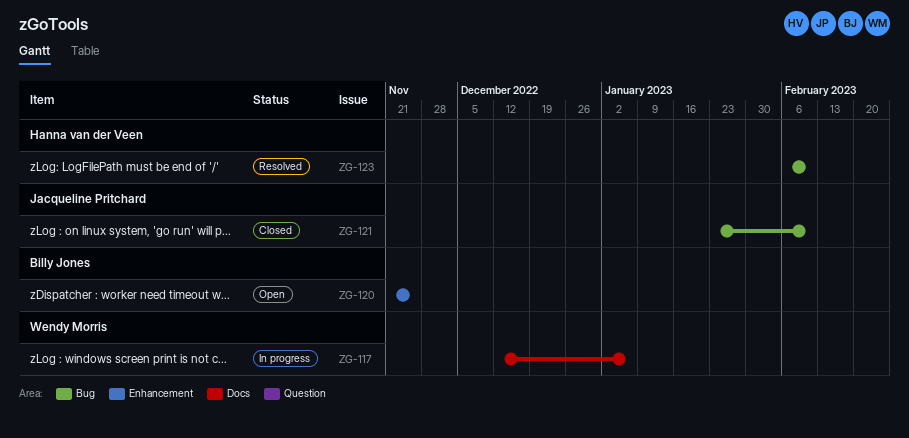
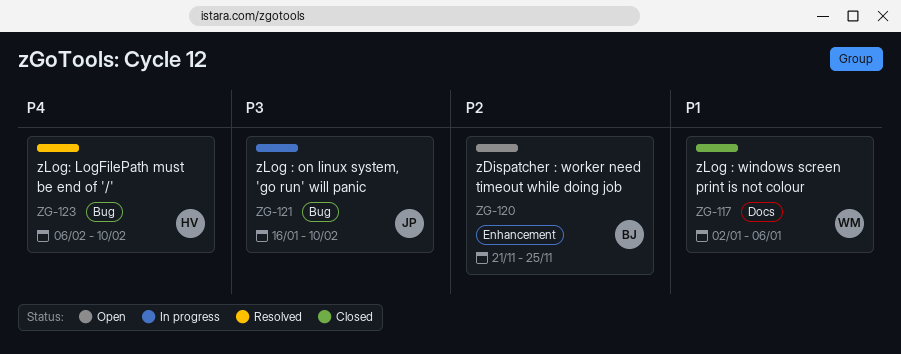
ZG-117, status: In progress -> Closed
ZG-117, start: Dec 12 -> Jan 2
ZG-121, status: Closed -> In progress
ZG-121, start: Jan 23 -> Jan 16

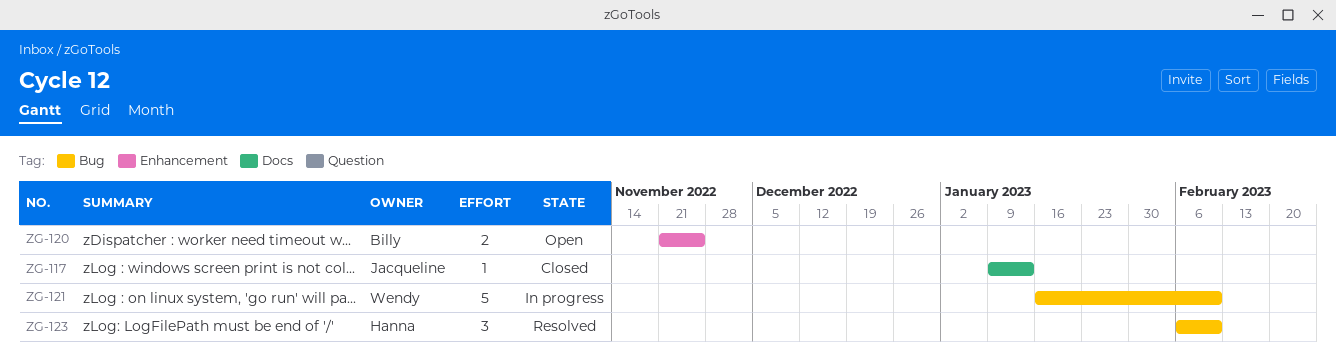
ZG-117, owner: Wendy -> Jacqueline
ZG-117, start: Jan 2 -> Jan 9
ZG-117, due: Jan 6 -> Jan 13
ZG-121, owner: Jacqueline -> Wendy

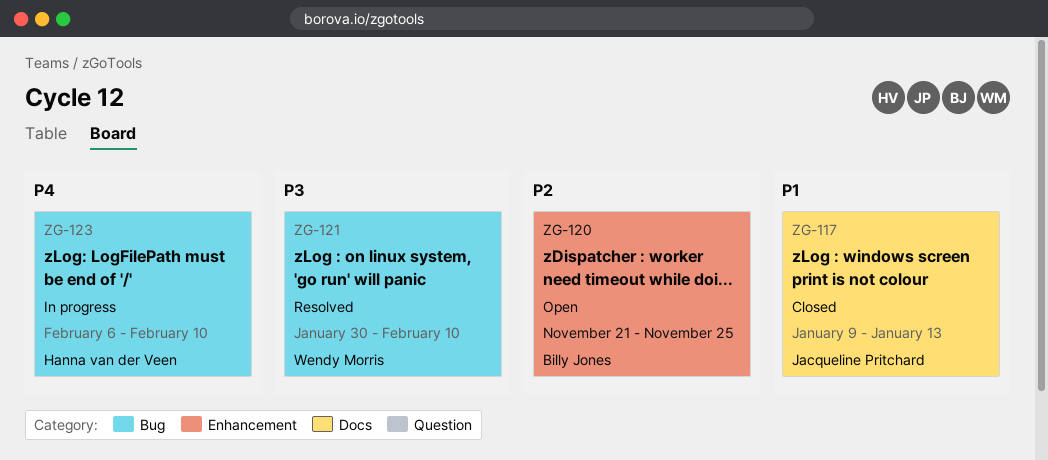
ZG-121, status: In progress -> Resolved
ZG-121, start: Jan 16 -> Jan 30
ZG-123, status: Resolved -> In progress

